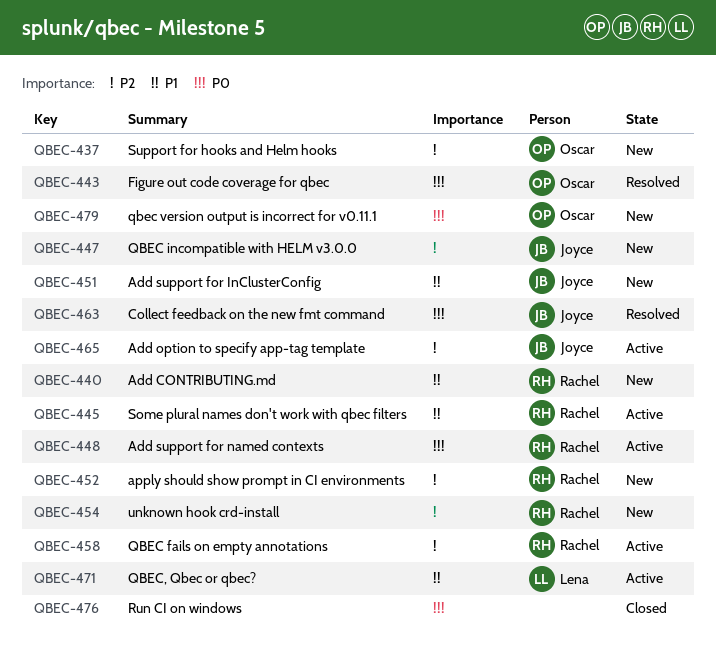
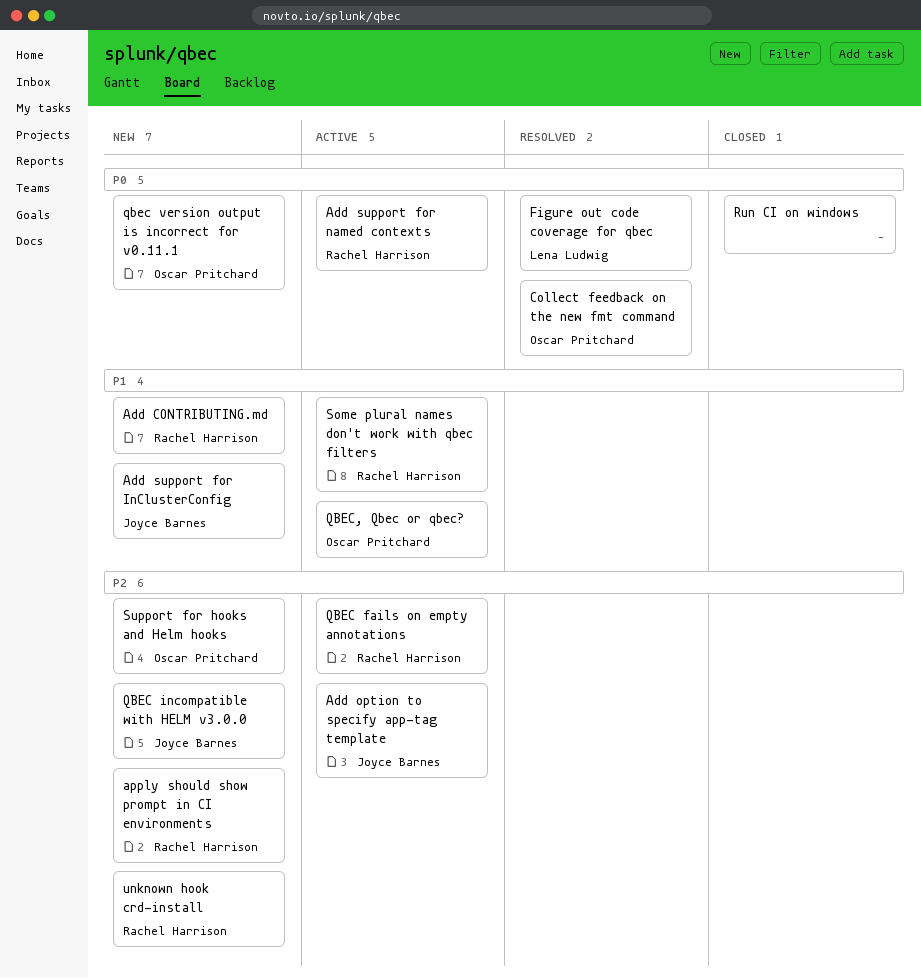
Collect feedback on the new fmt command, owner: Joyce Barnes -> Oscar Pritchard
Figure out code coverage for qbec, owner: Oscar Pritchard -> Lena Ludwig
QBEC, Qbec or qbec?, owner: Lena Ludwig -> Oscar Pritchard

